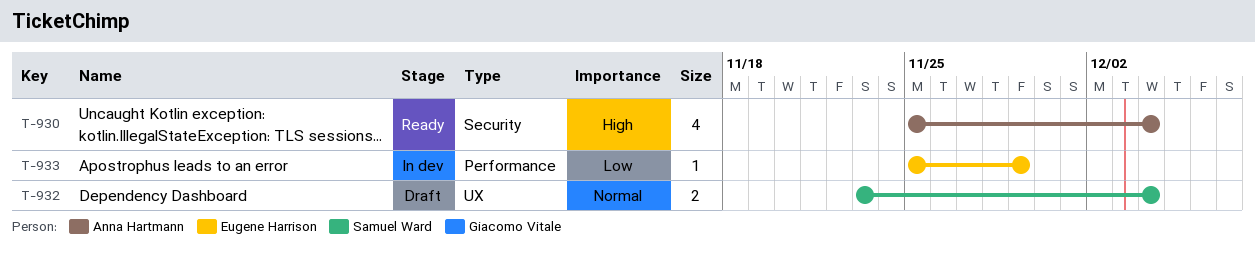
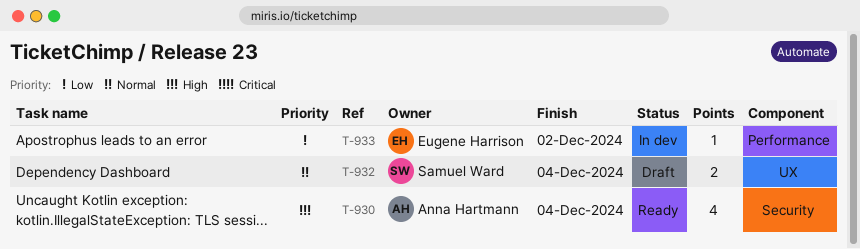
T-933, due: Nov 29 -> Dec 2

